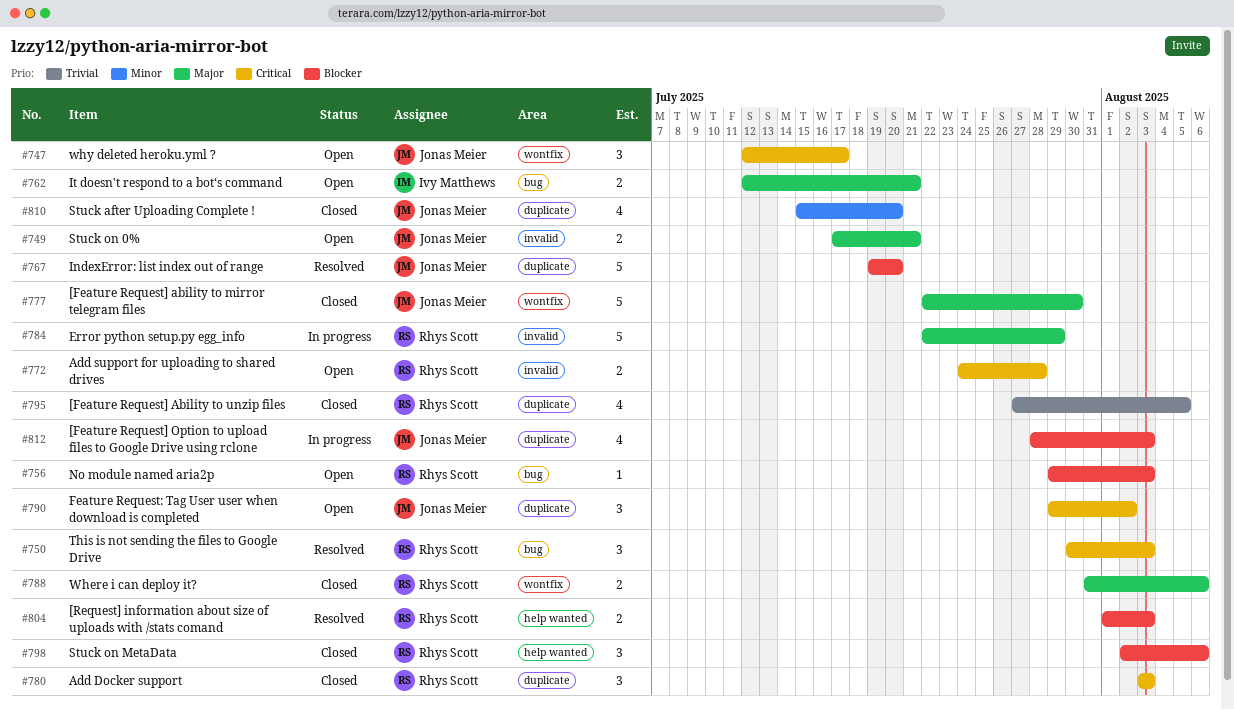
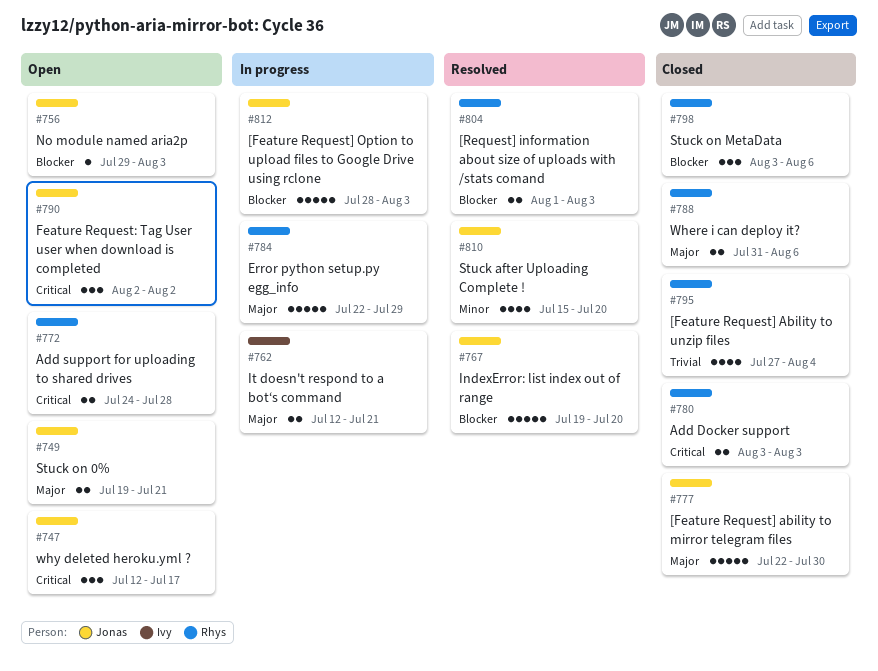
#749, start: Jul 17 -> Jul 19
#750: present -> none
#756, owner: Rhys Scott -> Jonas Meier
#762, status: Open -> In progress
#780, estimate: 3 -> 2
#790, start: Jul 29 -> Aug 2
#795, due: Aug 5 -> Aug 4
#798, start: Aug 2 -> Aug 3
#810, status: Closed -> Resolved
#812, estimate: 4 -> 5

